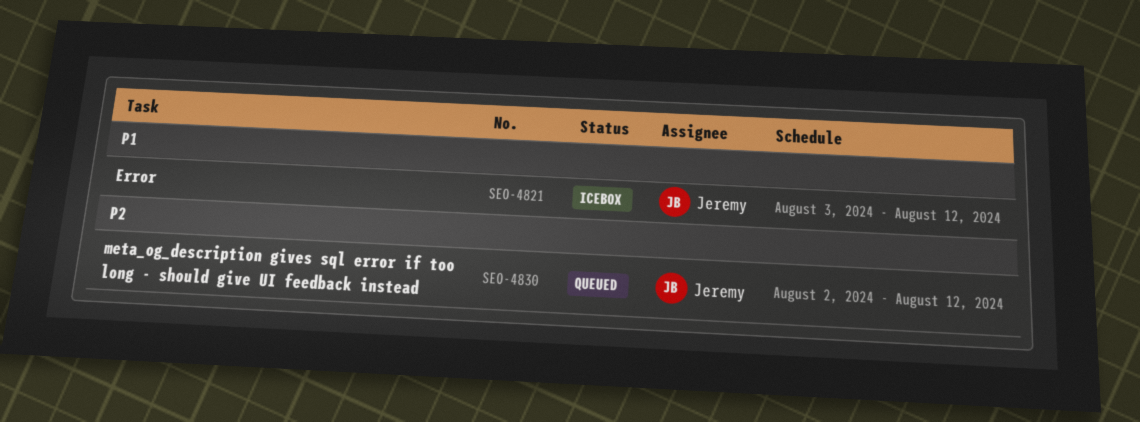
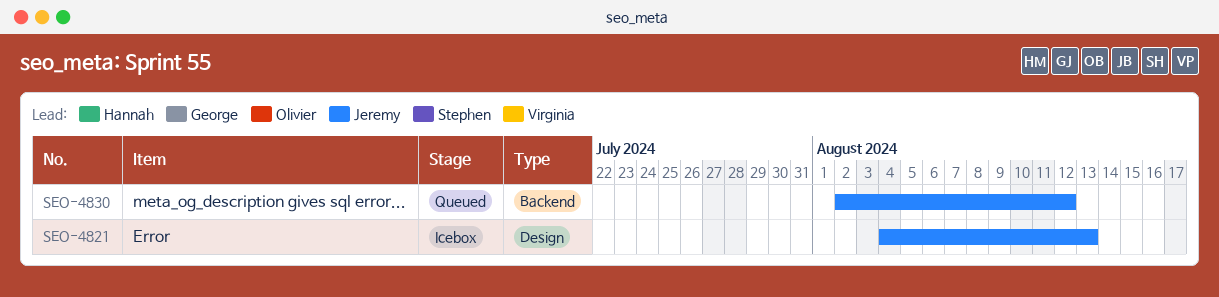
SEO-4821, start: Aug 3 -> Aug 4
SEO-4821, due: Aug 12 -> Aug 13

